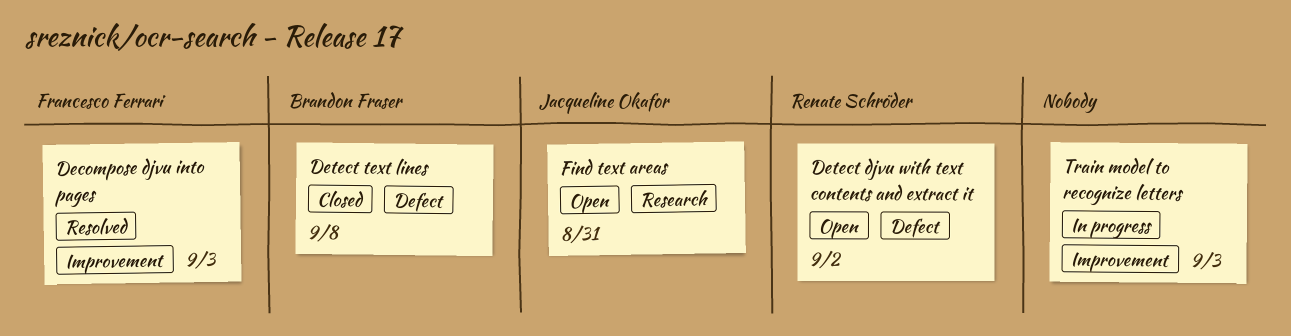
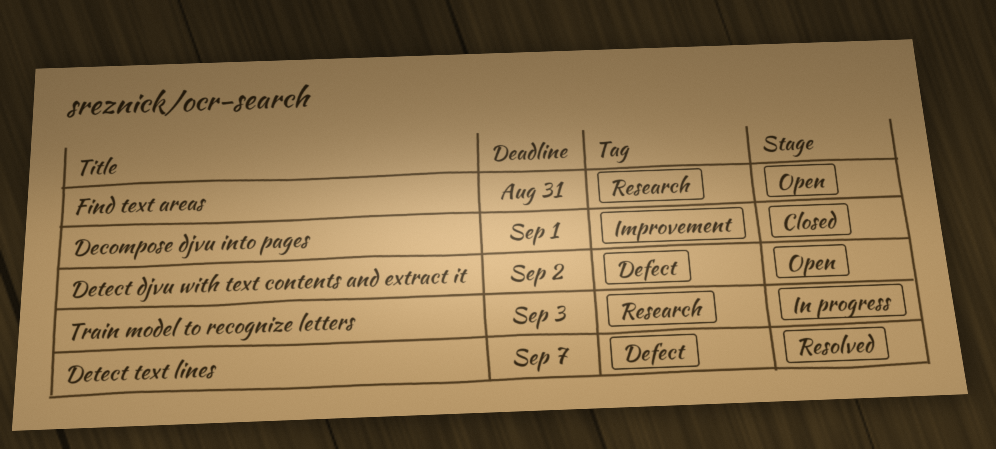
Decompose djvu into pages, status: Resolved -> Closed
Decompose djvu into pages, due: Sep 3 -> Sep 1
Detect text lines, status: Closed -> Resolved
Detect text lines, due: Sep 8 -> Sep 7
Train model to recognize letters, label: Improvement -> Research

